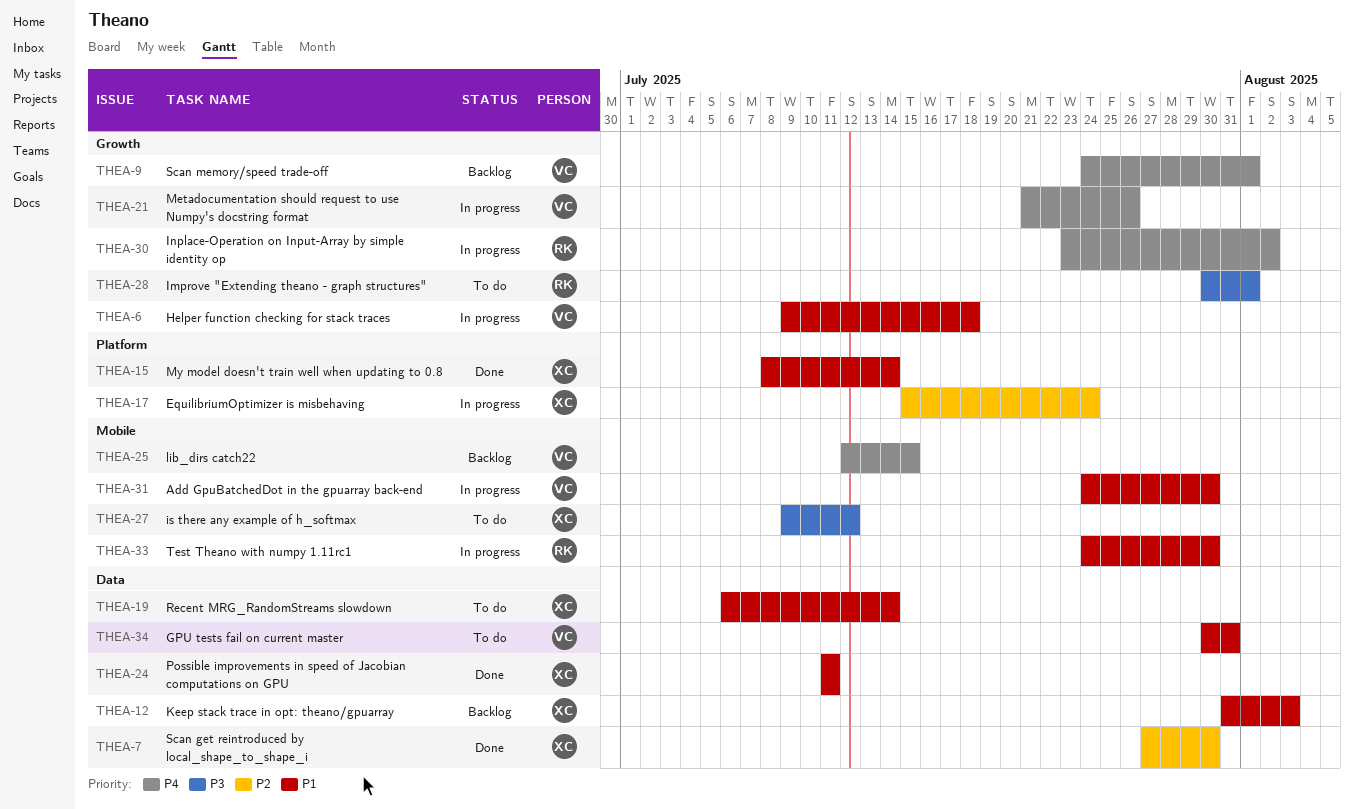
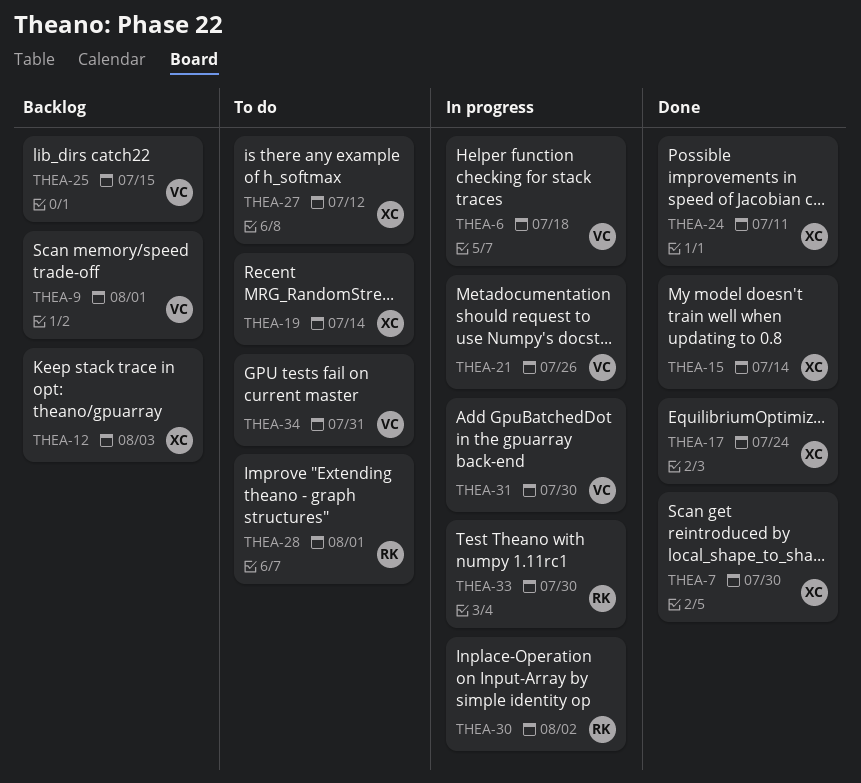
THEA-17, status: In progress -> Done

